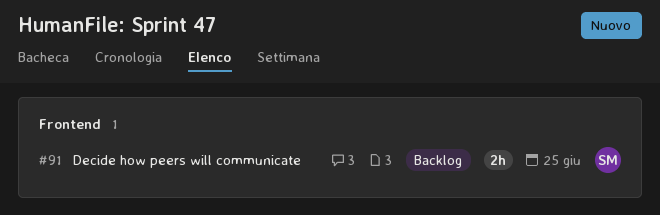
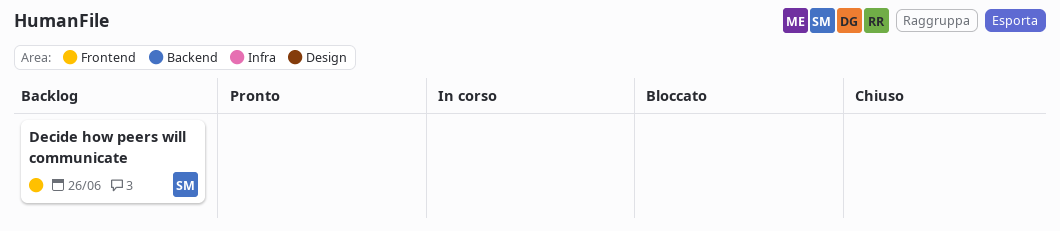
Decide how peers will communicate, due: Jun 25 -> Jun 26

